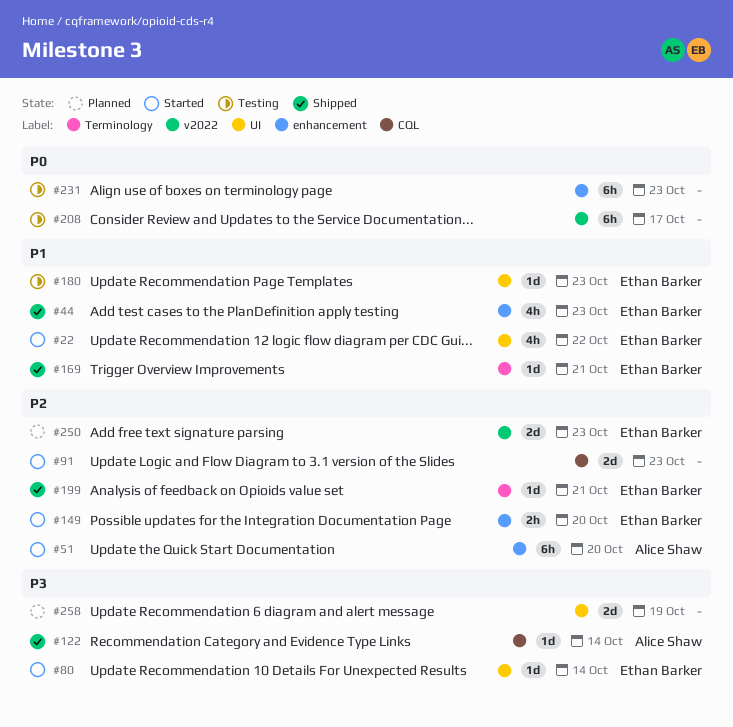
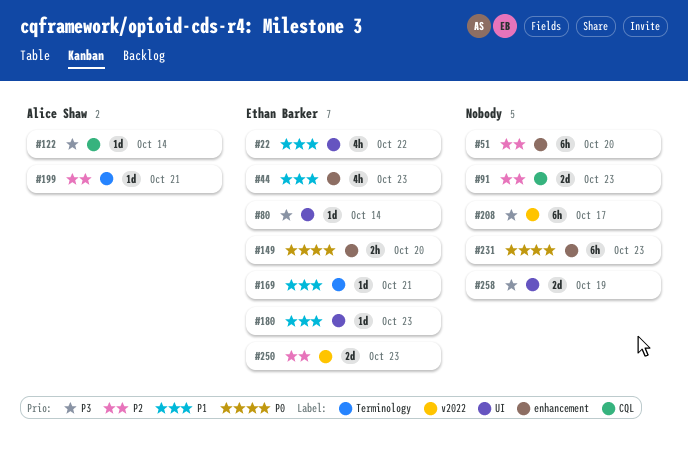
#51, owner: Alice Shaw -> none
#149, priority: P2 -> P0
#199, owner: Ethan Barker -> Alice Shaw
#208, priority: P0 -> P3

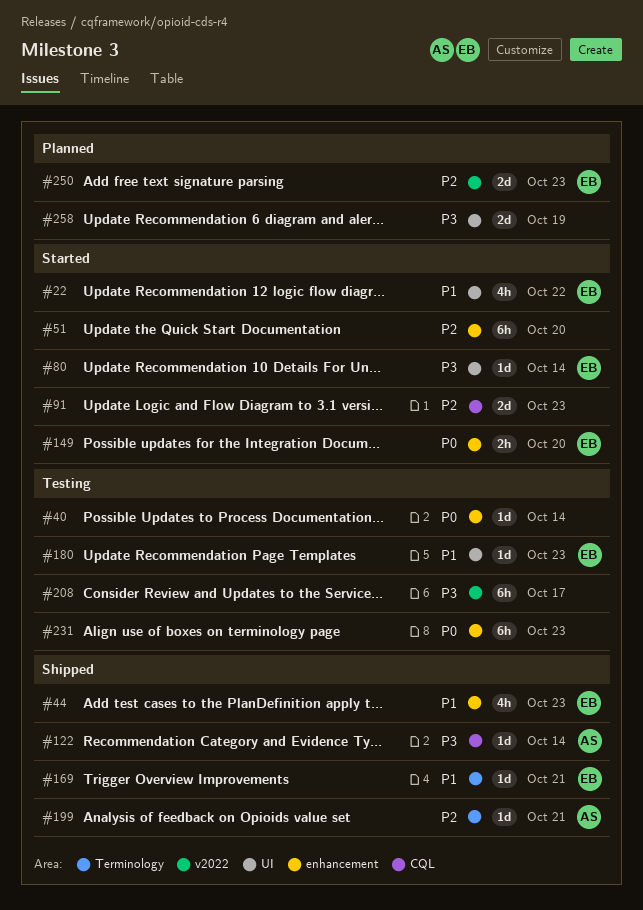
#40: none -> present

